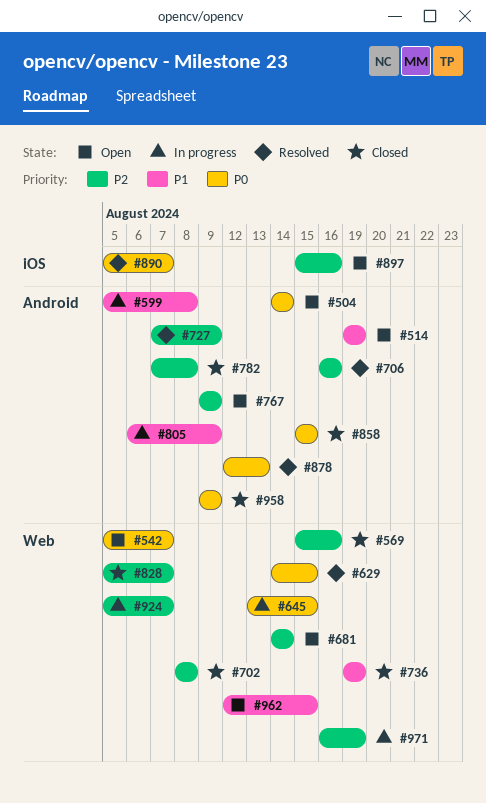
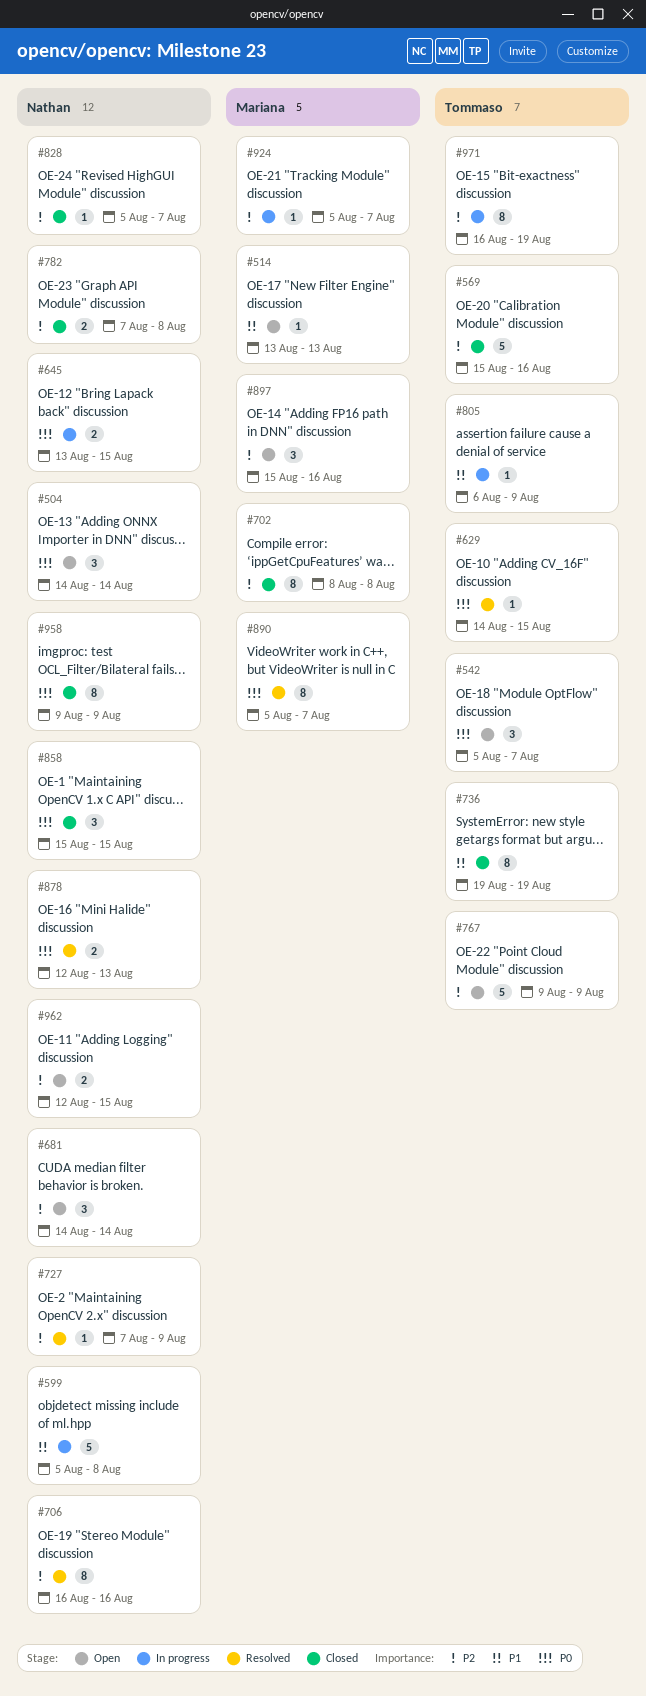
#514, start: Aug 19 -> Aug 13
#514, due: Aug 19 -> Aug 13
#962, priority: P1 -> P2

